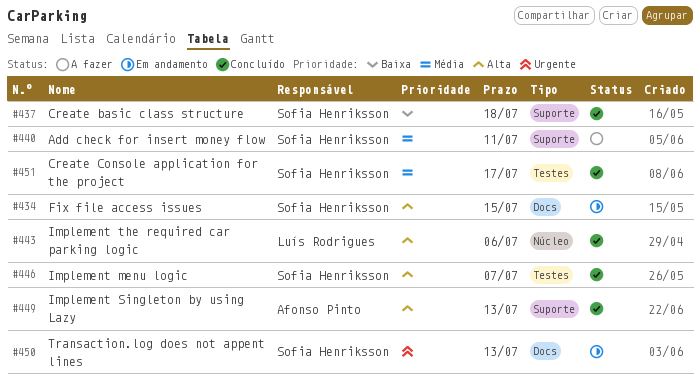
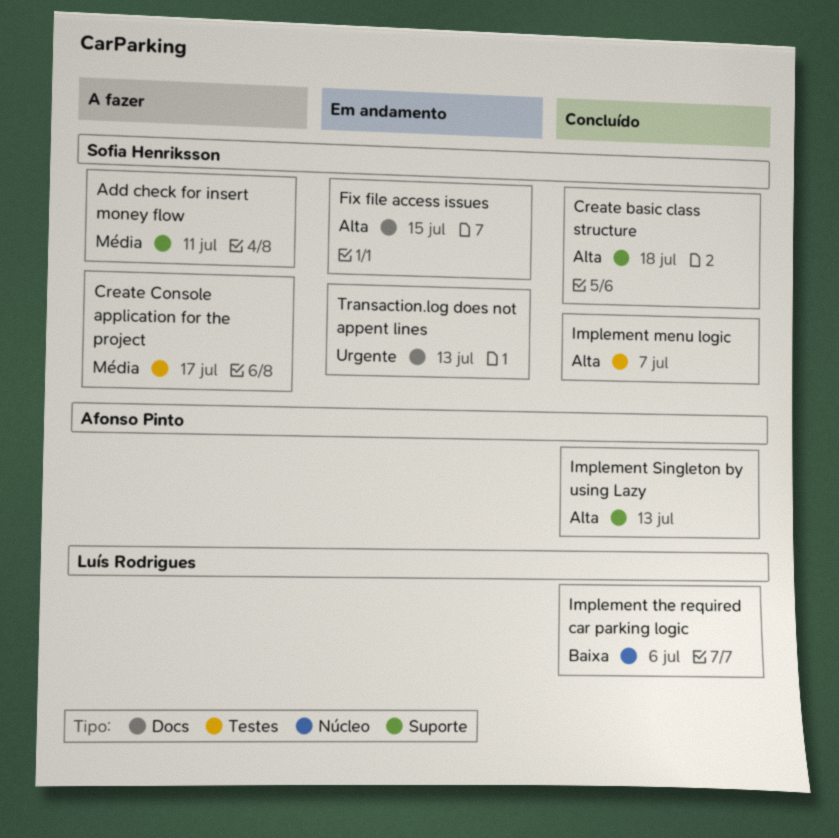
Create basic class structure, priority: Baixa -> Alta
Create Console application for the project, status: Concluído -> A fazer
Implement the required car parking logic, priority: Alta -> Baixa

